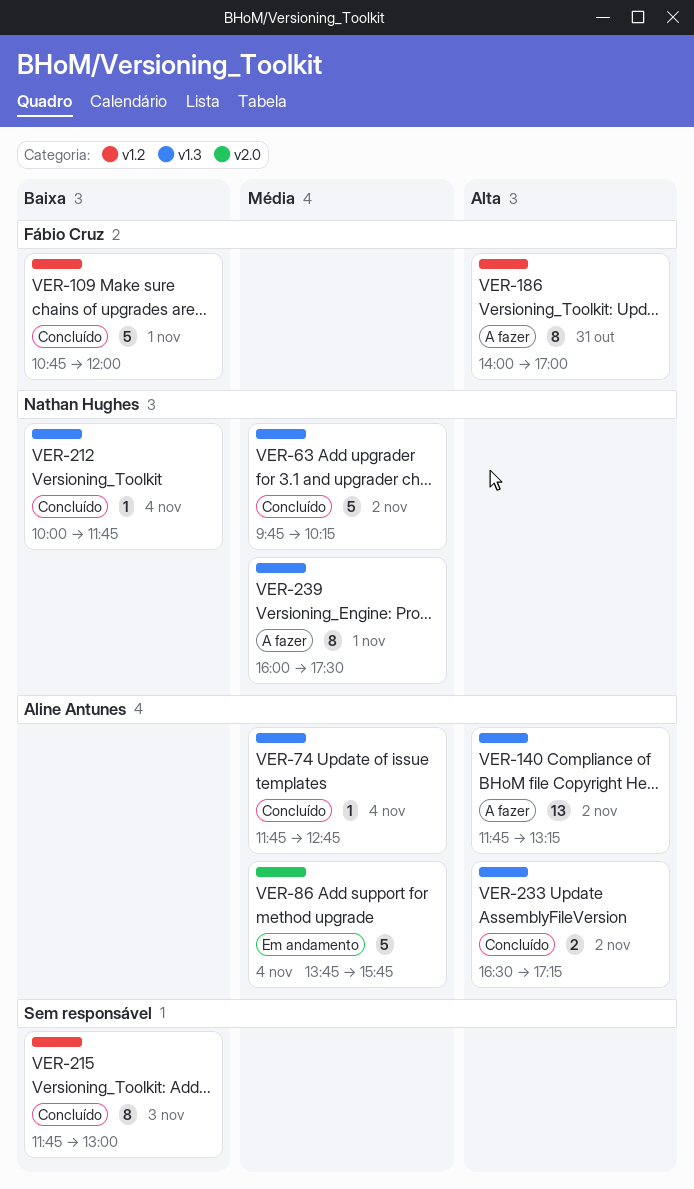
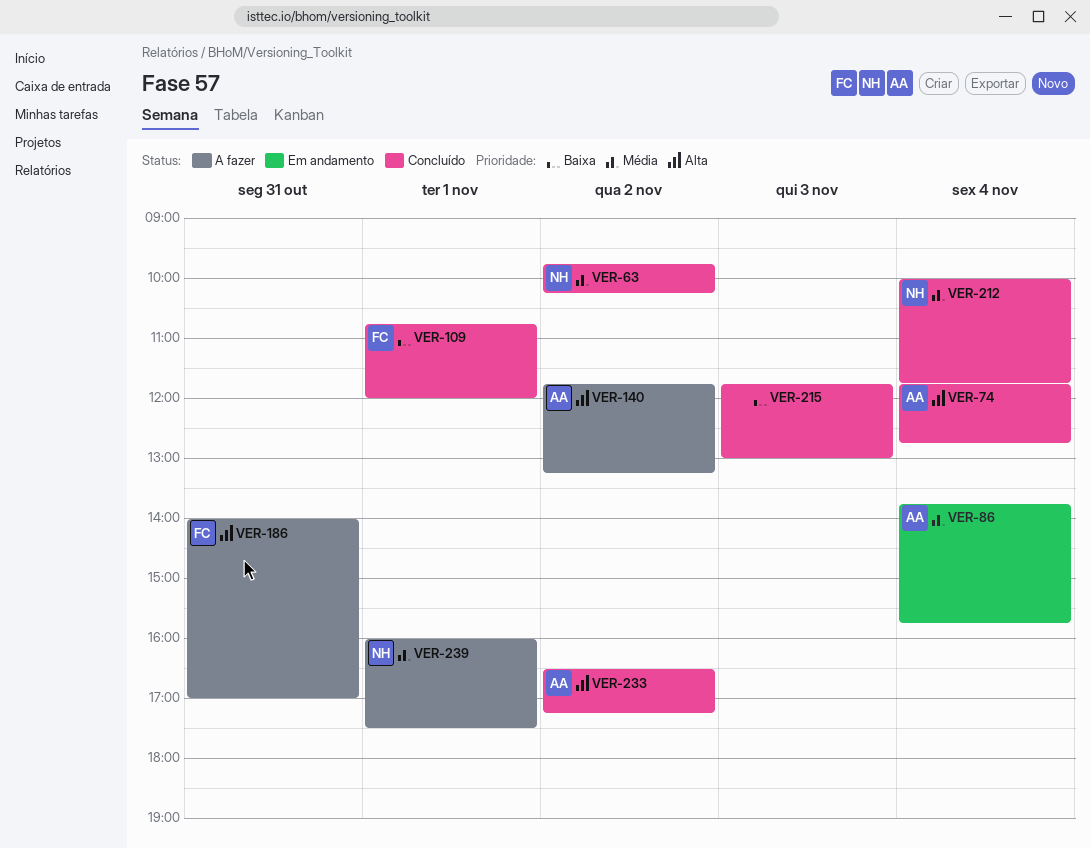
VER-74, priority: Média -> Alta
VER-212, priority: Baixa -> Média

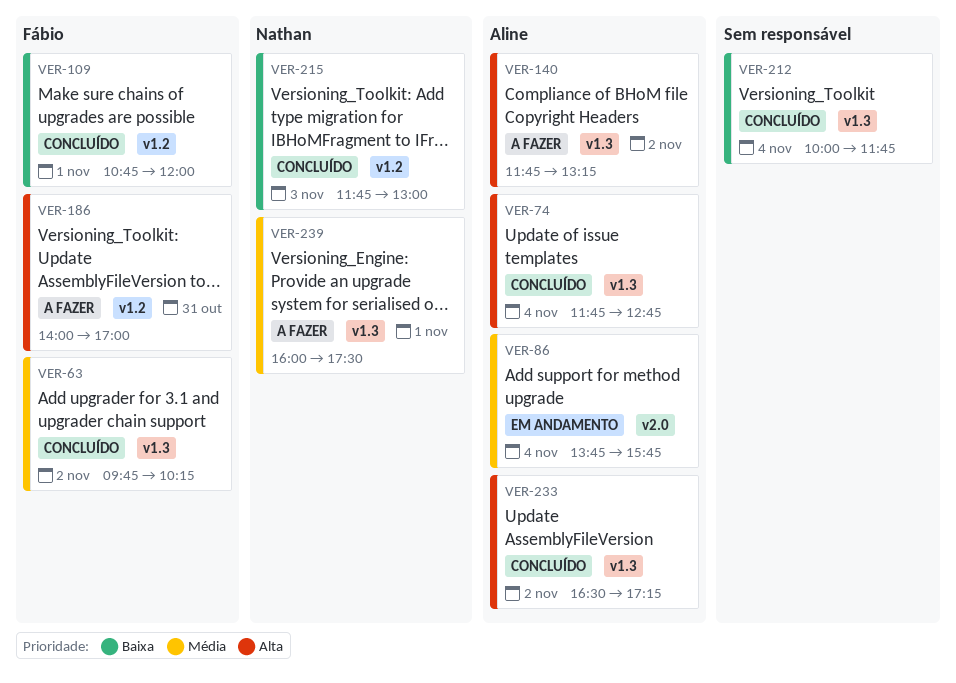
VER-63, owner: Nathan -> Fábio
VER-212, owner: Nathan -> none
VER-212, priority: Média -> Baixa
VER-215, owner: none -> Nathan

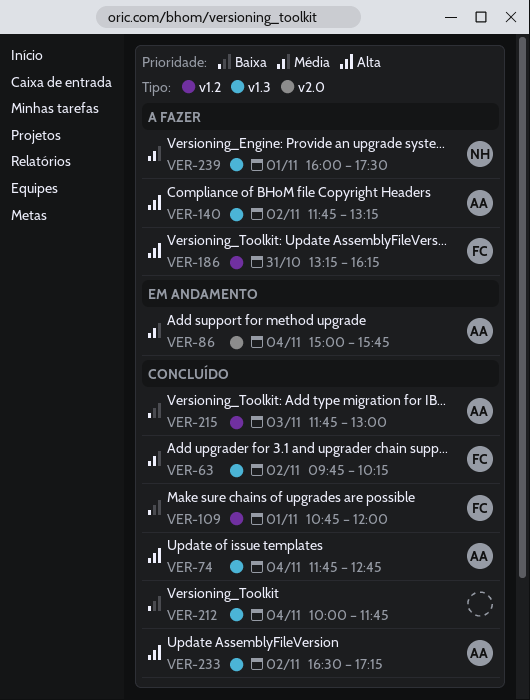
VER-86, begins: 13:45 -> 15:00
VER-186, begins: 14:00 -> 13:15
VER-186, ends: 17:00 -> 16:15
VER-215, owner: Nathan -> Aline

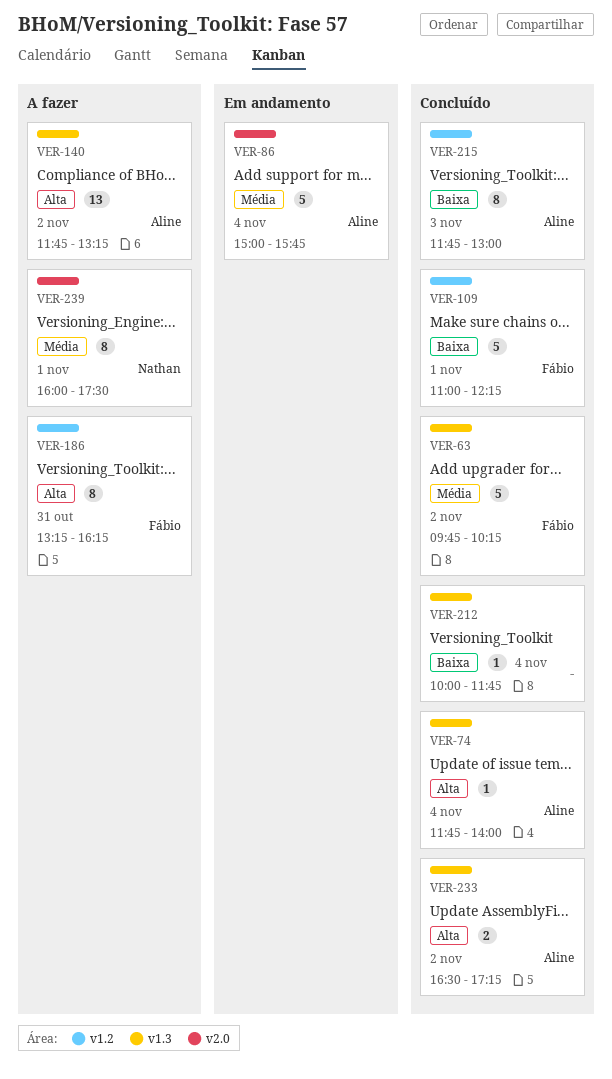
VER-74, ends: 12:45 -> 14:00
VER-109, begins: 10:45 -> 11:00
VER-109, ends: 12:00 -> 12:15
VER-239, label: v1.3 -> v2.0

